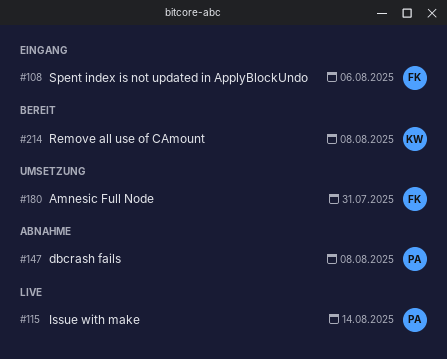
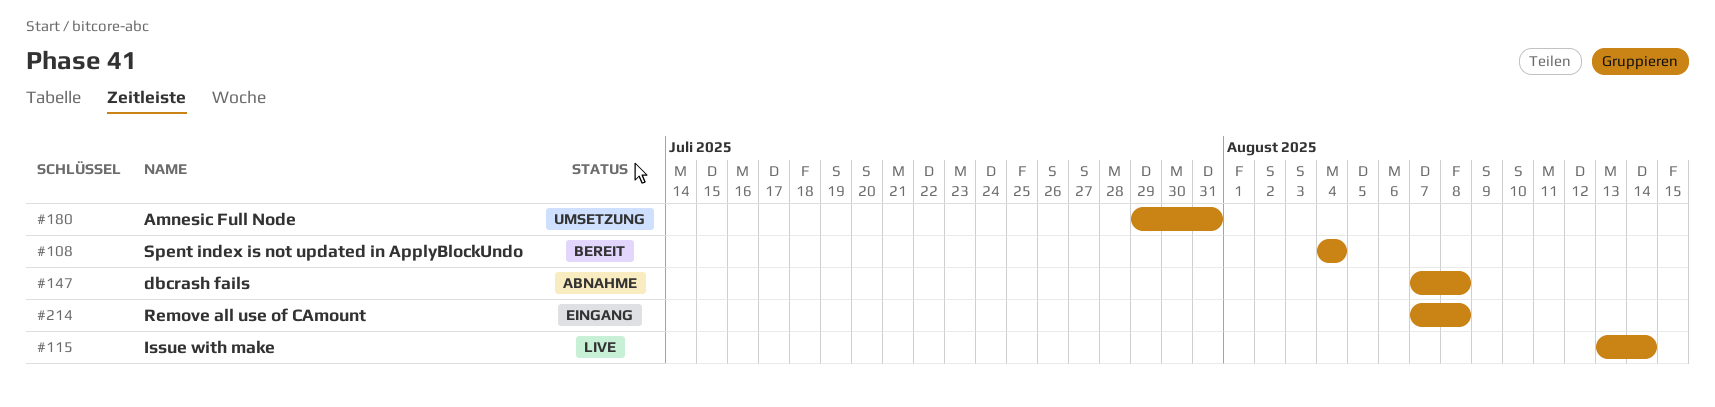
#108, status: Eingang -> Bereit
#108, due: Aug 6 -> Aug 4
#214, status: Bereit -> Eingang

